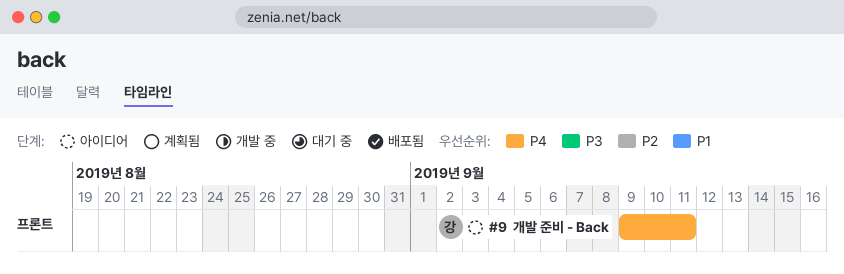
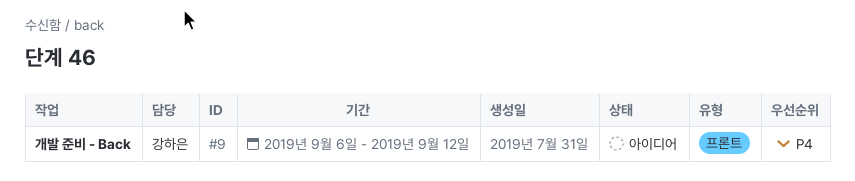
#9, start: Sep 9 -> Sep 6
#9, due: Sep 11 -> Sep 12

